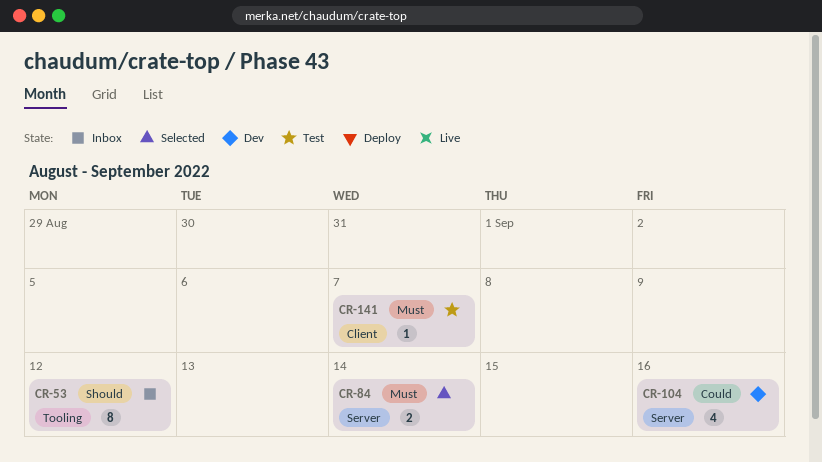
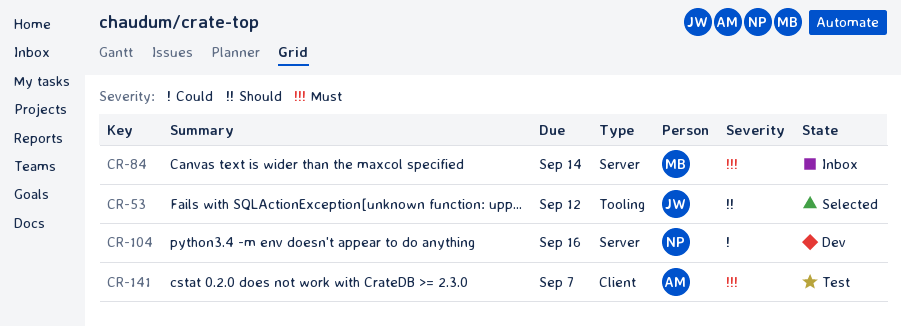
CR-53, status: Inbox -> Selected
CR-84, status: Selected -> Inbox

